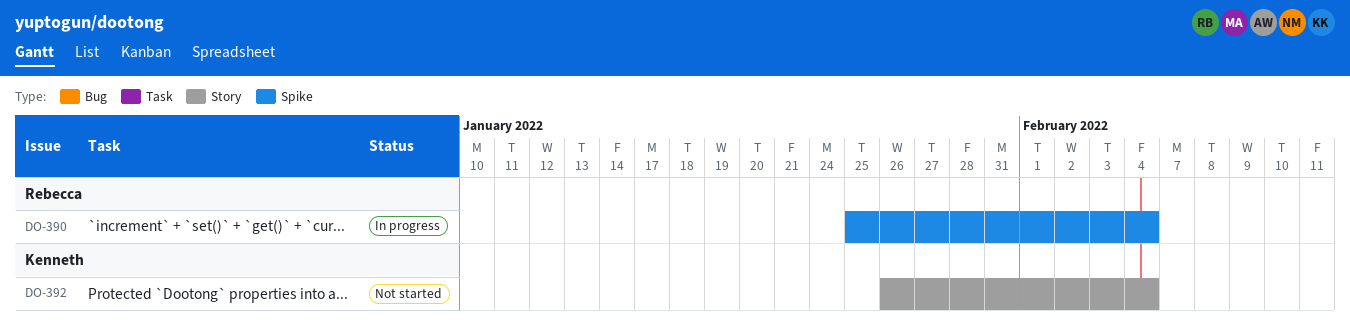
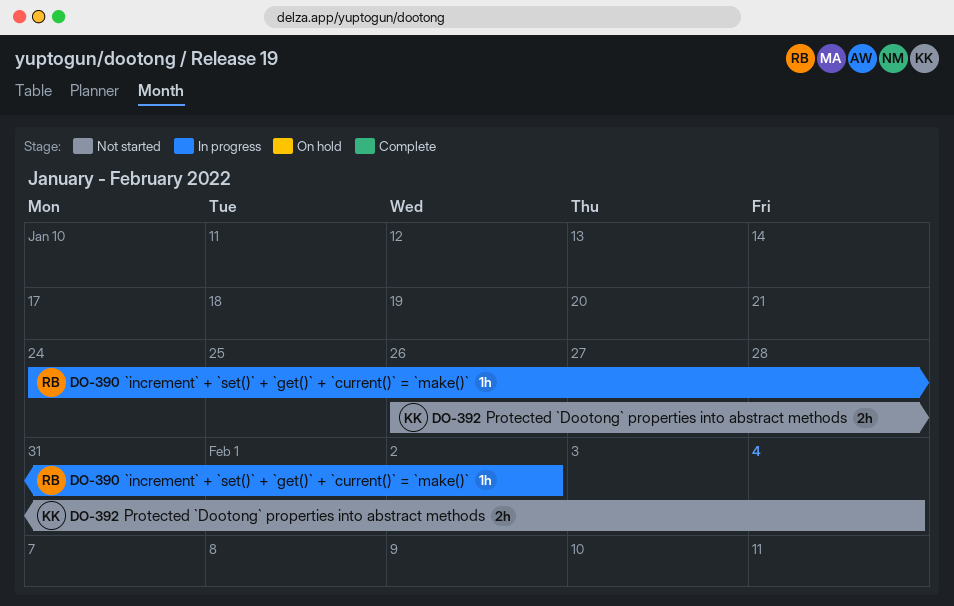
DO-390, start: Jan 25 -> Jan 24
DO-390, due: Feb 4 -> Feb 2

